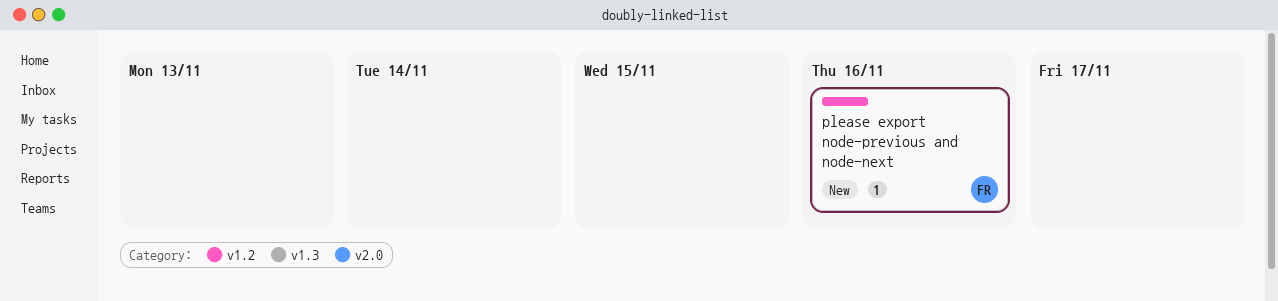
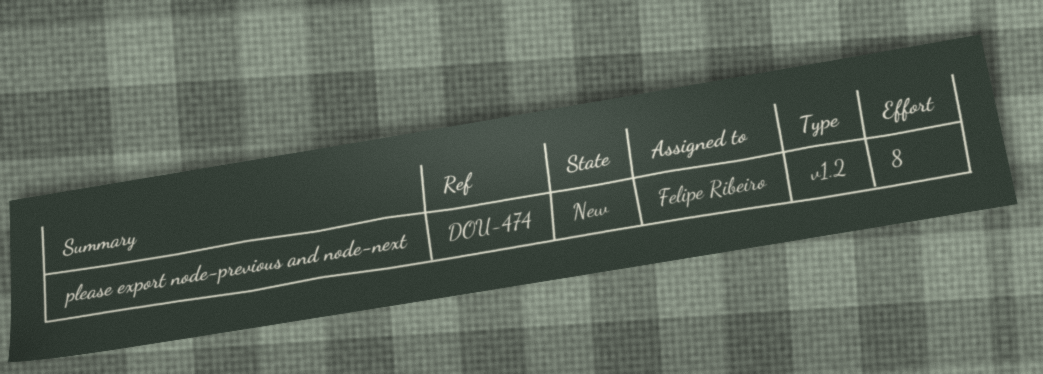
please export node-previous and node-next, estimate: 1 -> 8

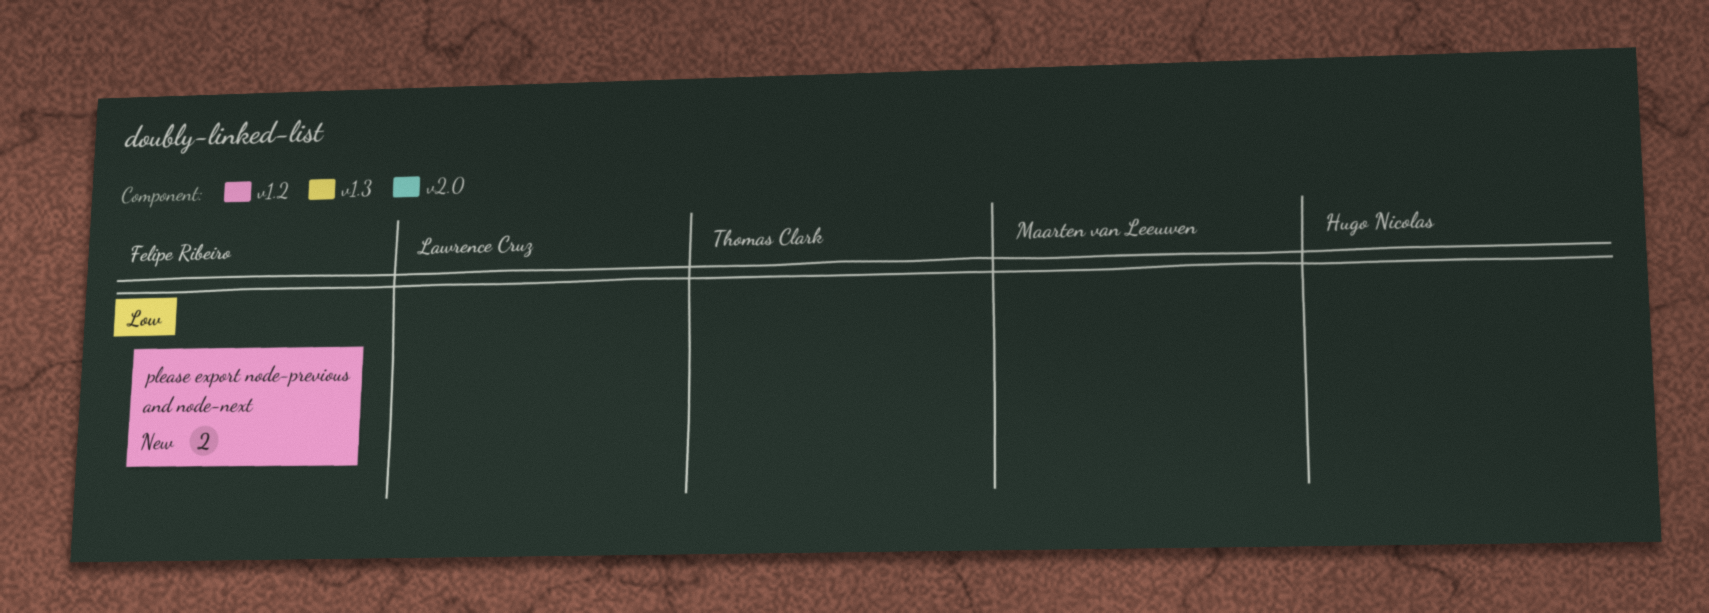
please export node-previous and node-next, estimate: 8 -> 2

